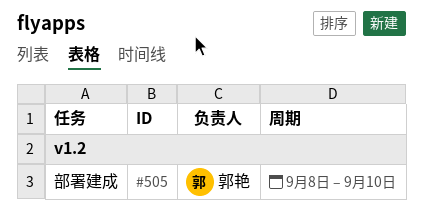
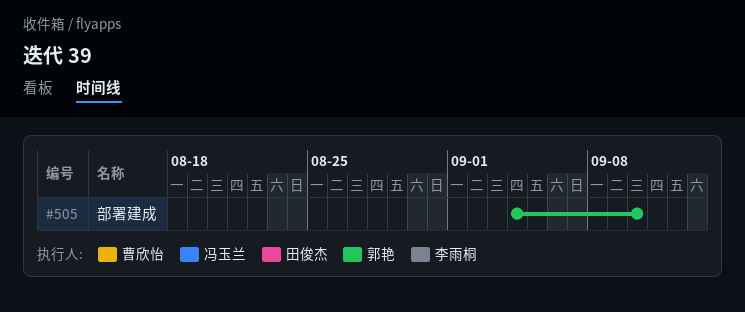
#505, start: Sep 8 -> Sep 4

